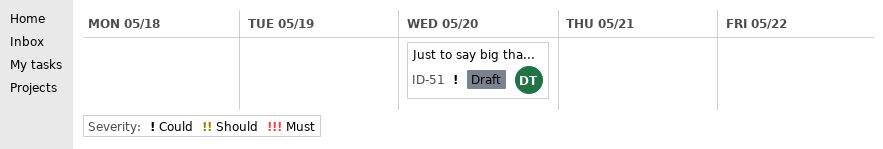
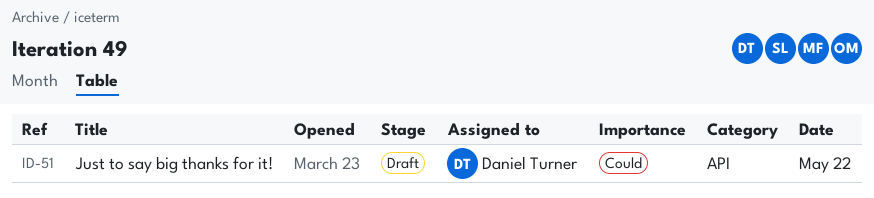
ID-51, day: May 20 -> May 22

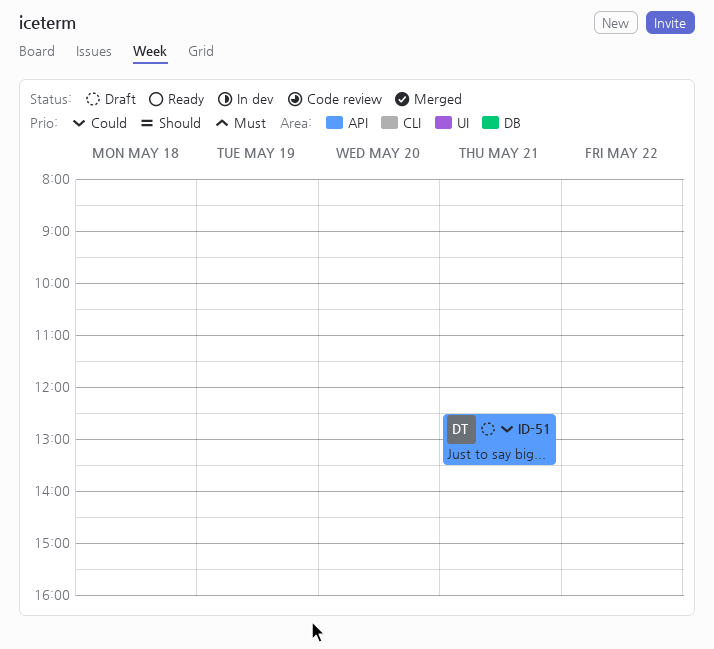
ID-51, day: May 22 -> May 21

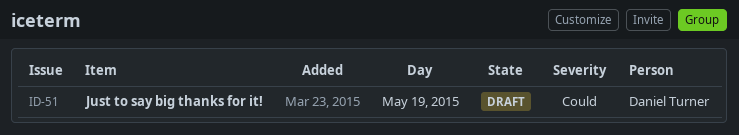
ID-51, day: May 21 -> May 19

